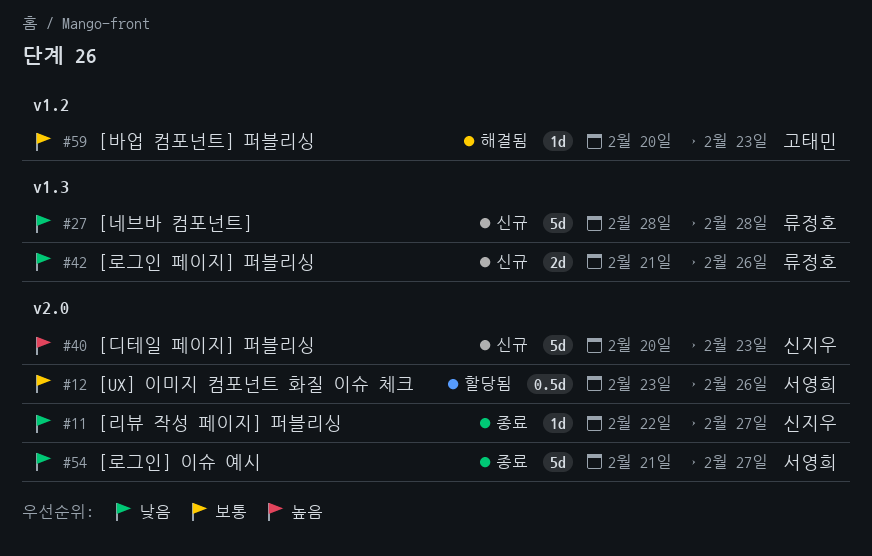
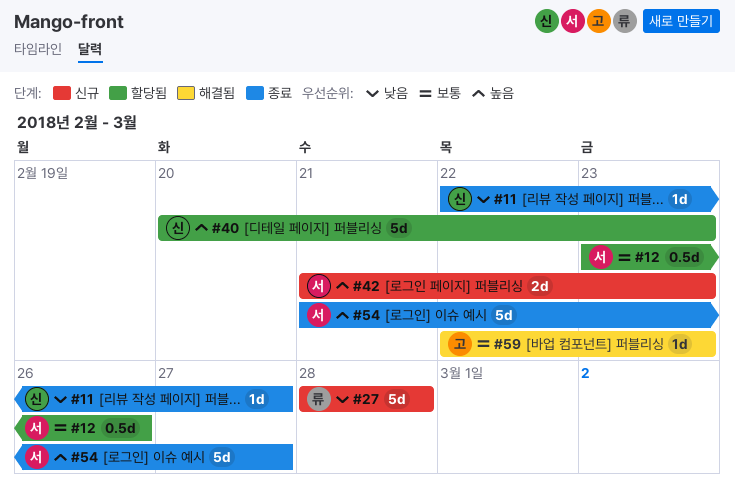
#40, status: 신규 -> 할당됨
#42, owner: 류정호 -> 서영희
#42, priority: 낮음 -> 높음
#42, due: Feb 26 -> Feb 23
#54, priority: 낮음 -> 높음
#59, start: Feb 20 -> Feb 22

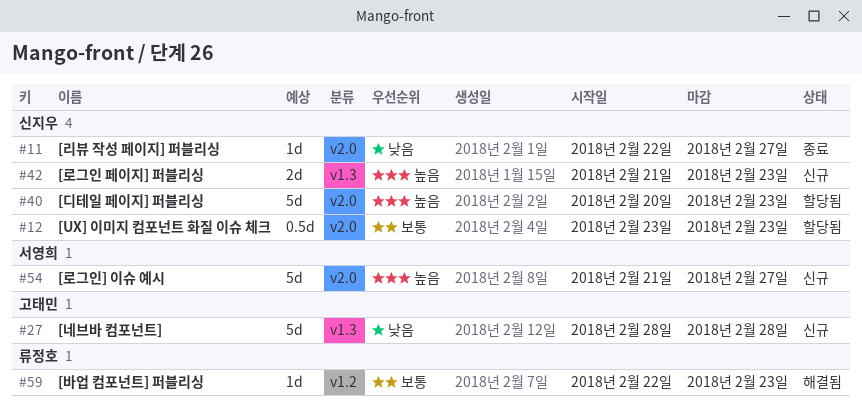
#12, owner: 서영희 -> 신지우
#12, due: Feb 26 -> Feb 23
#27, owner: 류정호 -> 고태민
#42, owner: 서영희 -> 신지우
#54, status: 종료 -> 신규
#59, owner: 고태민 -> 류정호

